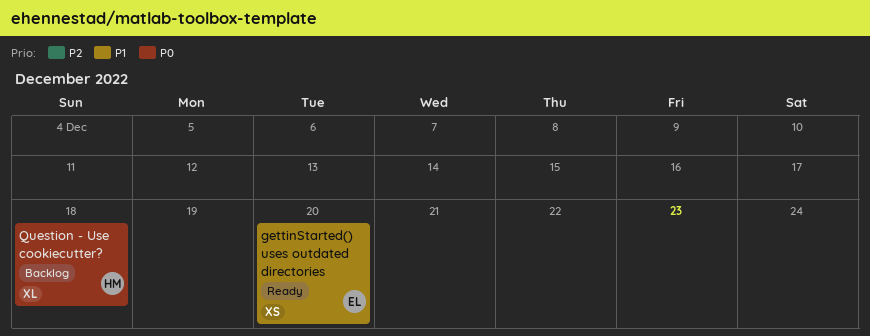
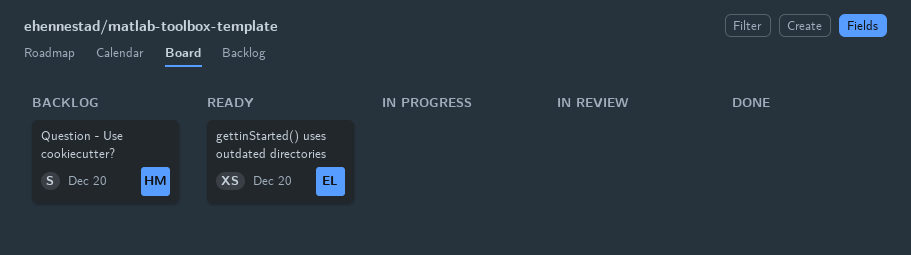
Question - Use cookiecutter?, estimate: XL -> S
Question - Use cookiecutter?, due: Dec 18 -> Dec 20

